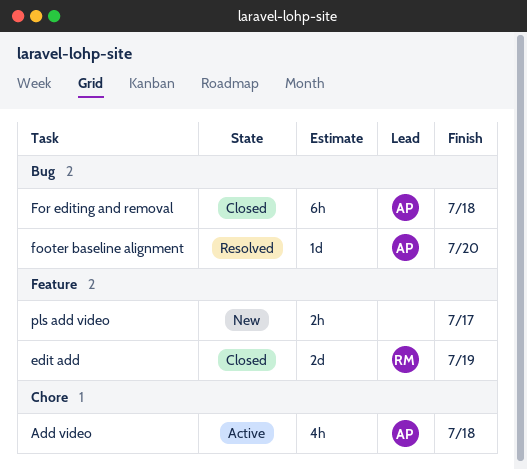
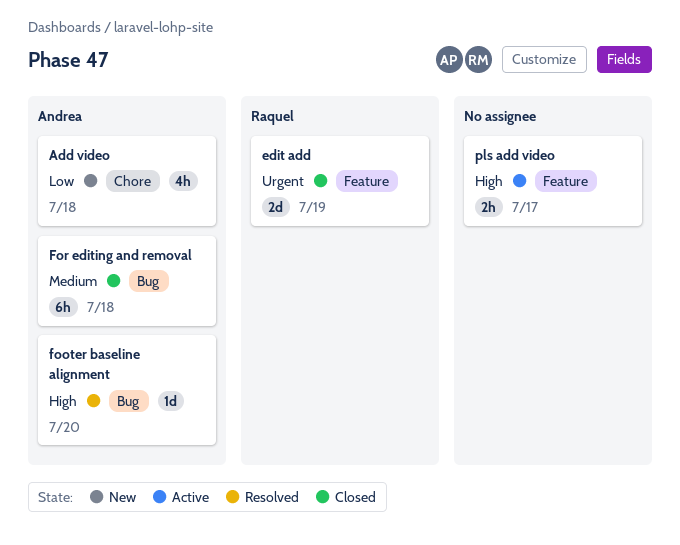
Add video, status: Active -> New
pls add video, status: New -> Active

